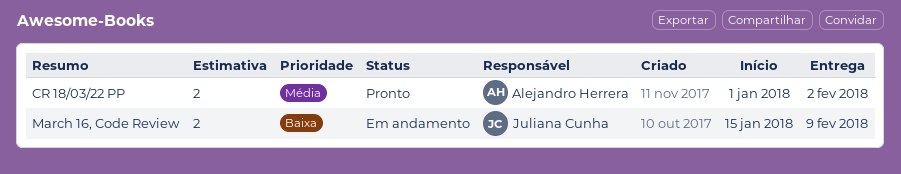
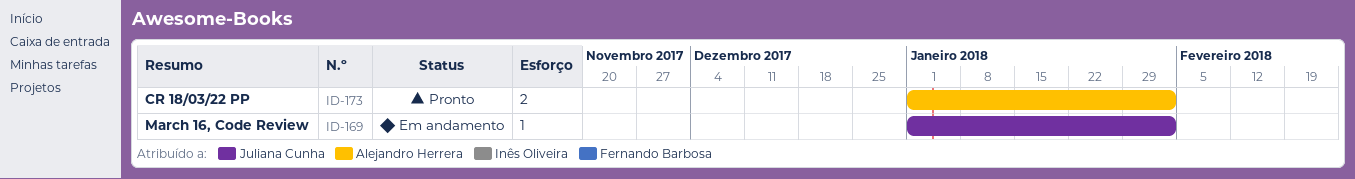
March 16, Code Review, estimate: 2 -> 1
March 16, Code Review, start: Jan 15 -> Jan 1
March 16, Code Review, due: Feb 9 -> Feb 2

